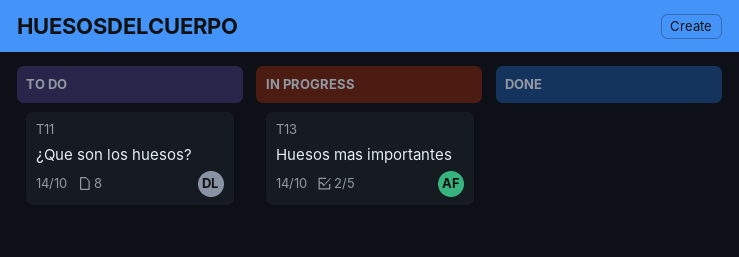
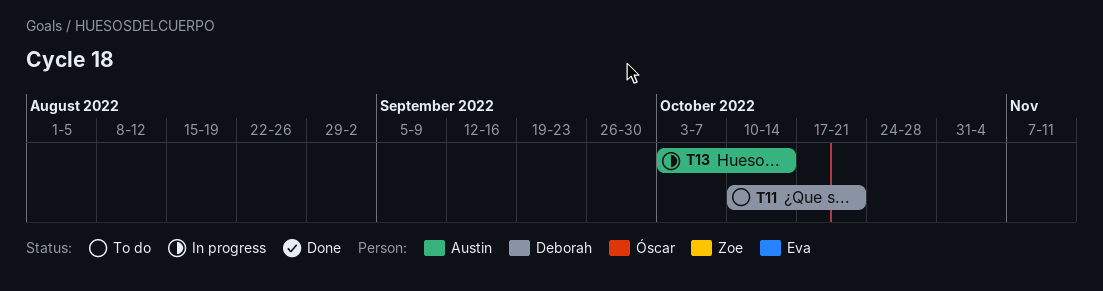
T11, due: Oct 14 -> Oct 21

